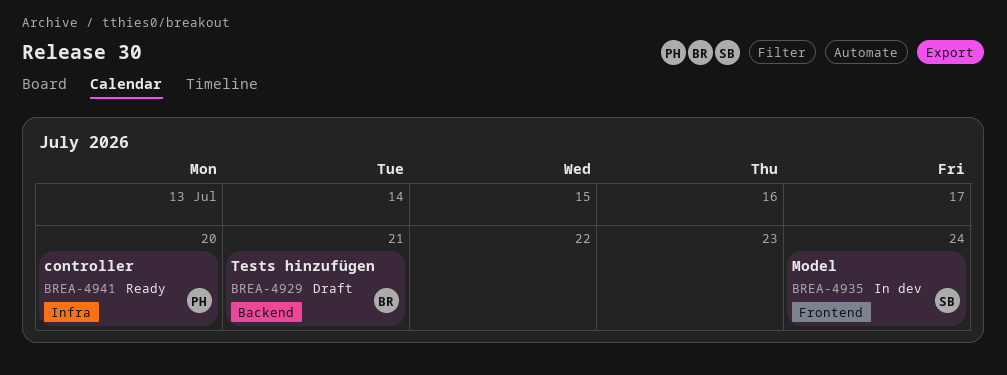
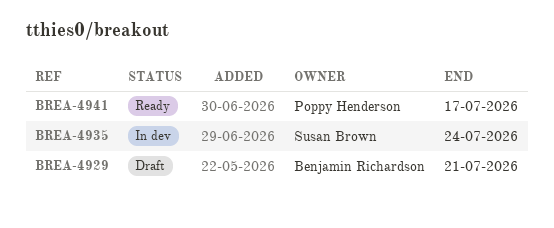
BREA-4941, due: Jul 20 -> Jul 17

